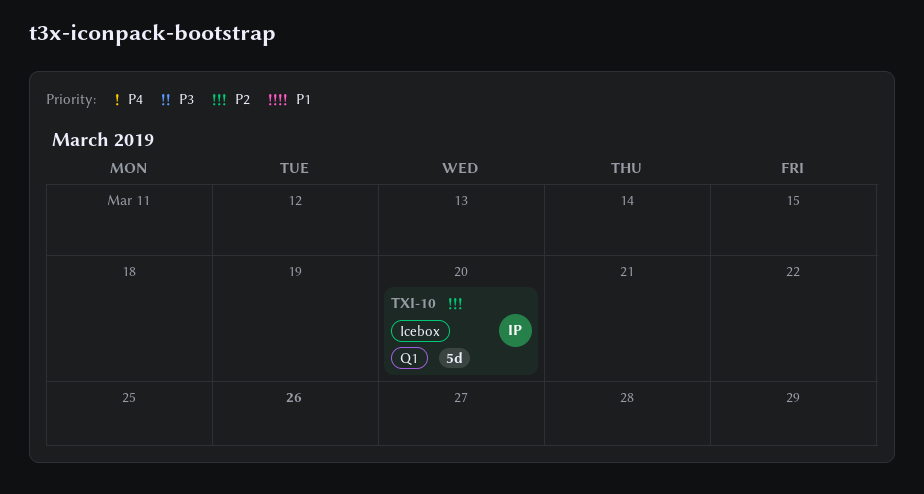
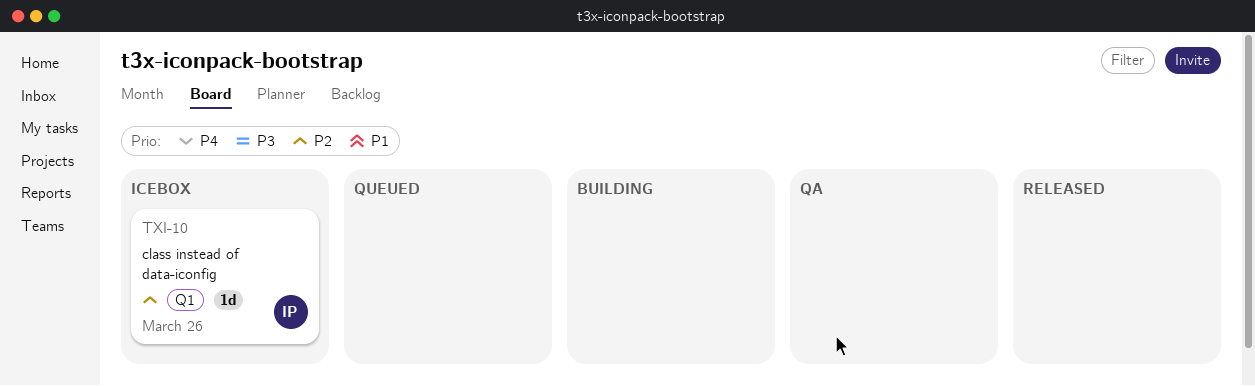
TXI-10, estimate: 5d -> 1d
TXI-10, due: Mar 20 -> Mar 26

